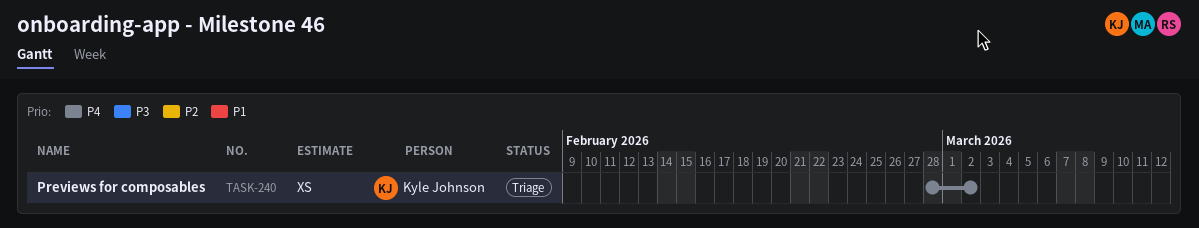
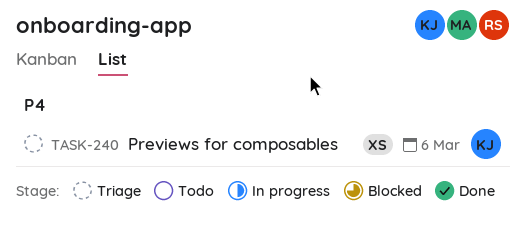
TASK-240, due: Mar 2 -> Mar 6

